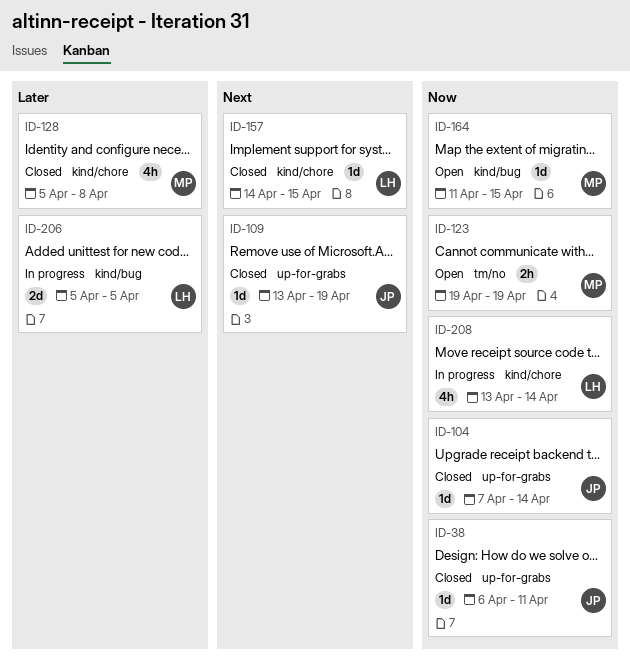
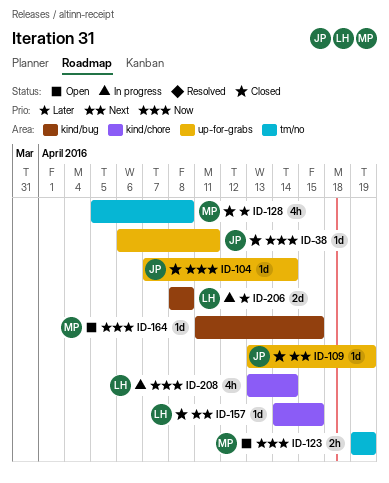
ID-128, label: kind/chore -> tm/no
ID-206, start: Apr 5 -> Apr 8
ID-206, due: Apr 5 -> Apr 8

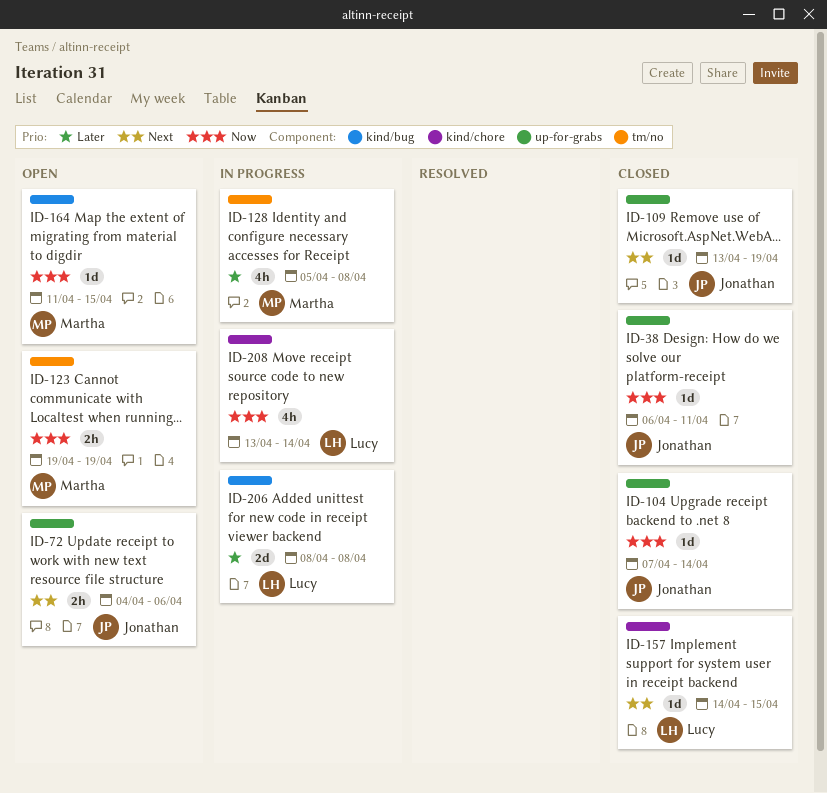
ID-72: none -> present
ID-128, status: Closed -> In progress

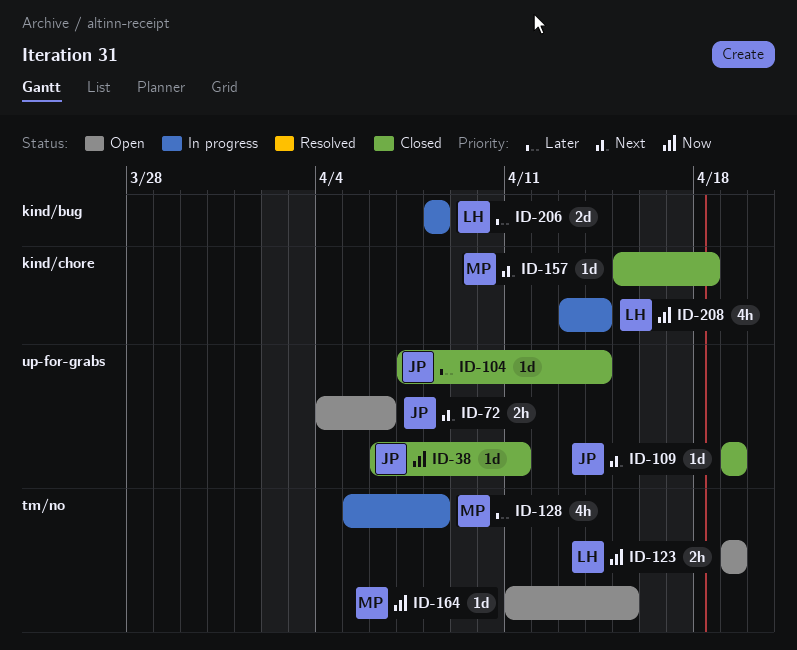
ID-104, priority: Now -> Later
ID-109, start: Apr 13 -> Apr 19
ID-123, owner: Martha -> Lucy
ID-157, owner: Lucy -> Martha
ID-157, start: Apr 14 -> Apr 15
ID-157, due: Apr 15 -> Apr 18
ID-164, label: kind/bug -> tm/no

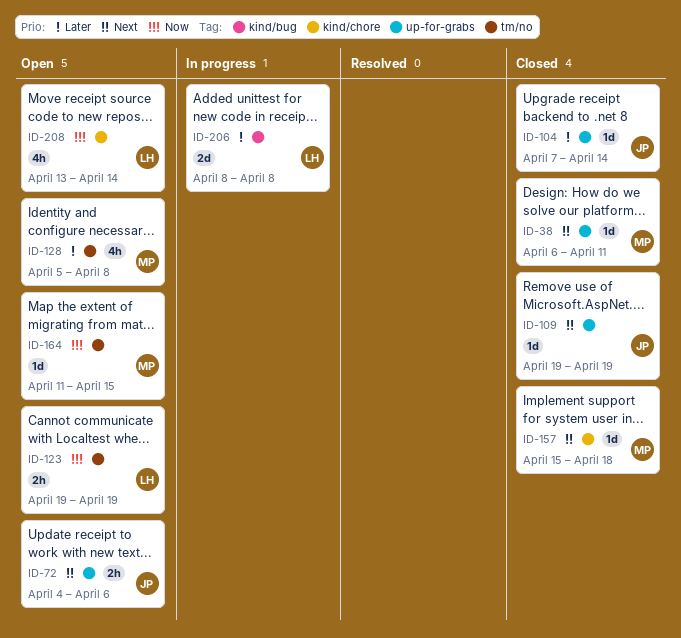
ID-38, owner: JP -> MP
ID-38, priority: Now -> Next
ID-128, status: In progress -> Open
ID-208, status: In progress -> Open

